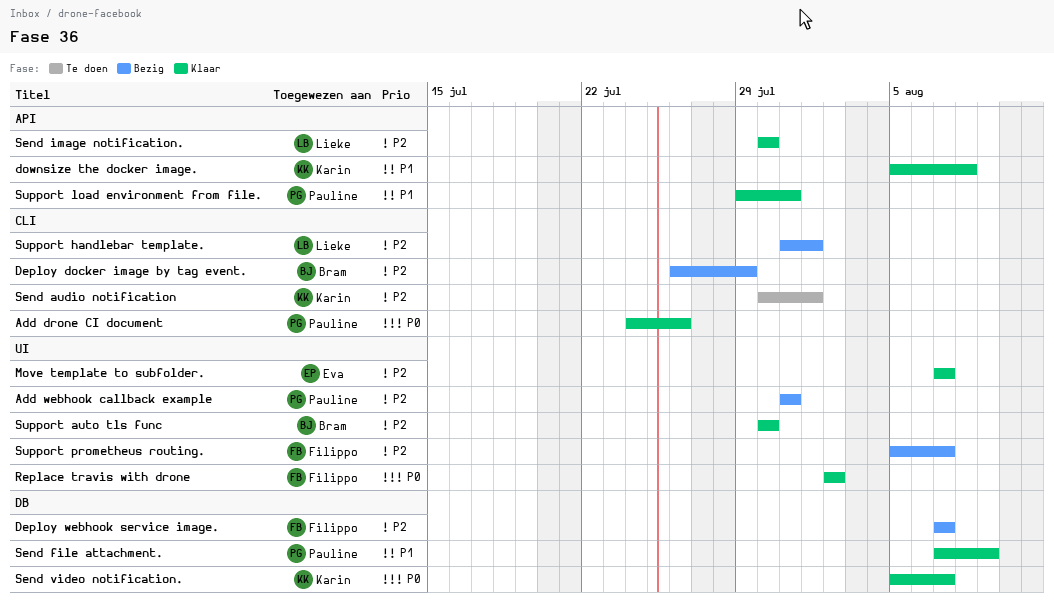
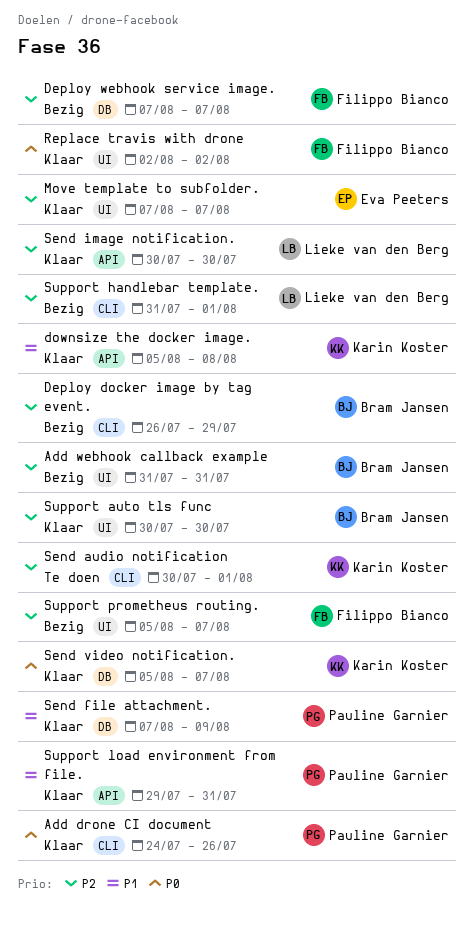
Add webhook callback example, owner: Pauline Garnier -> Bram Jansen

